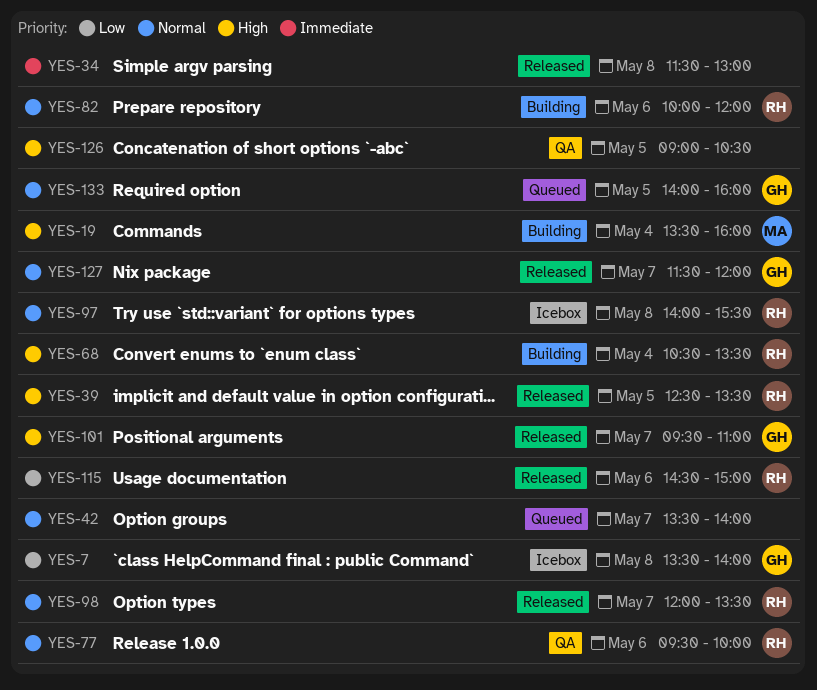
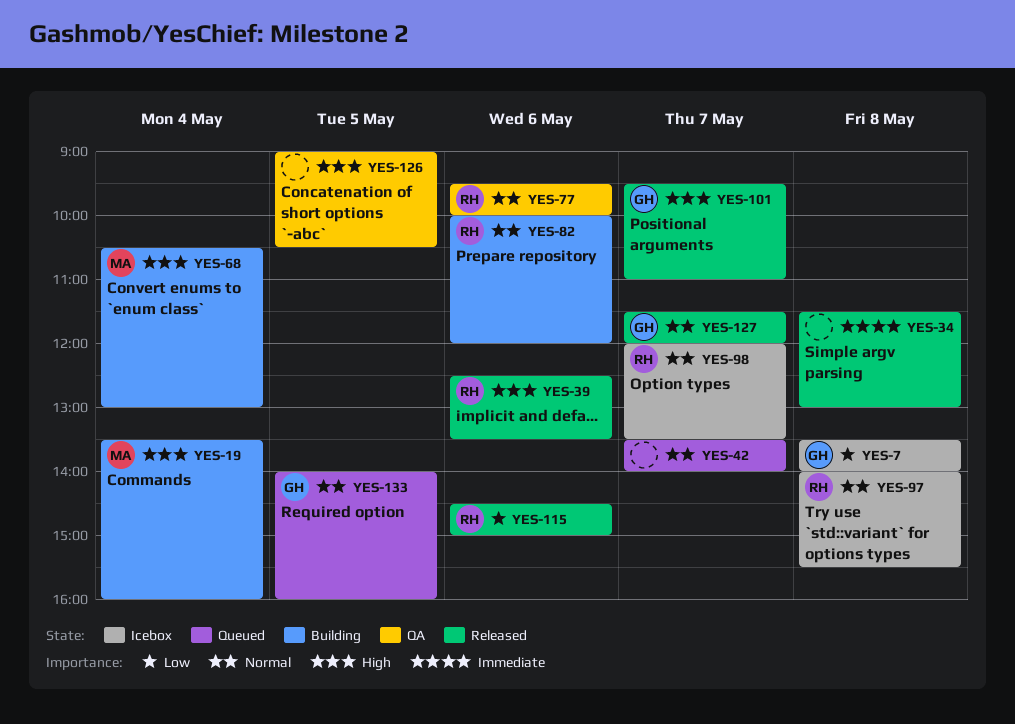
YES-39, day: May 5 -> May 6
YES-68, owner: RH -> MA
YES-68, ends: 13:30 -> 13:00
YES-98, status: Released -> Icebox

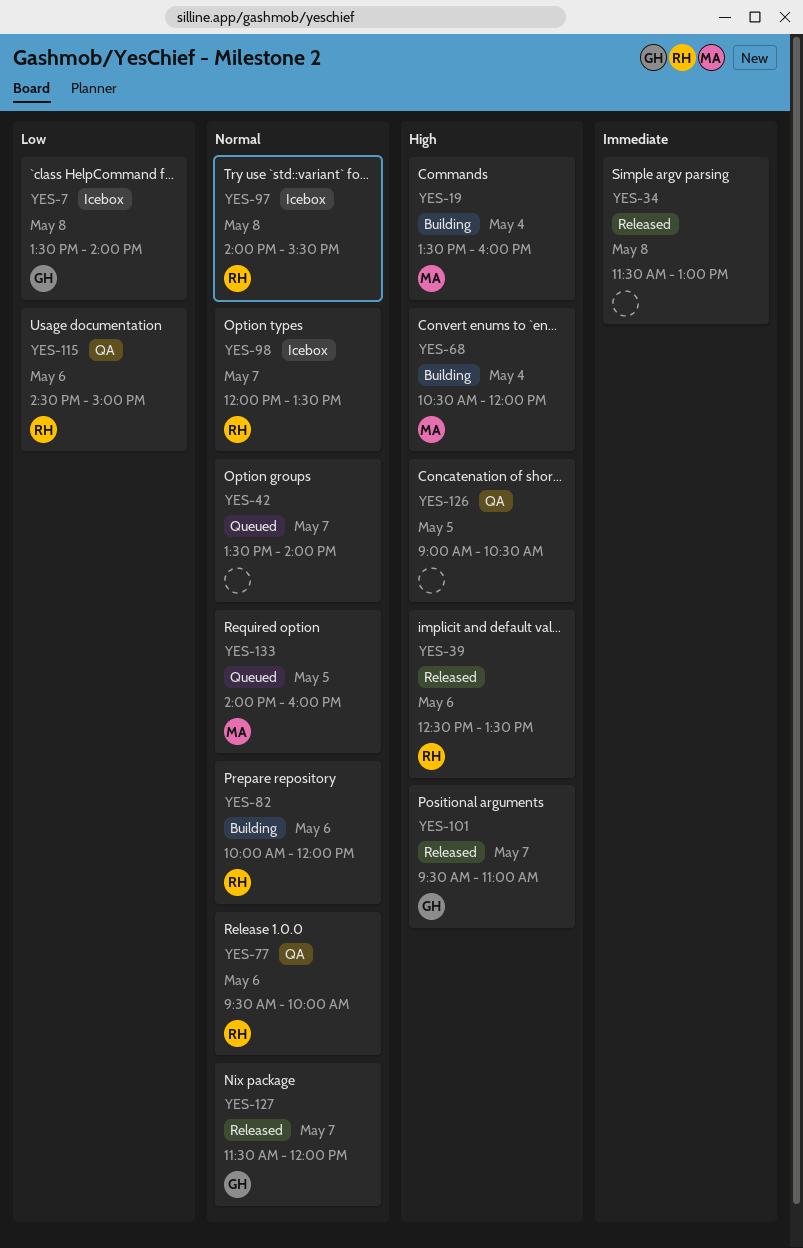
YES-68, ends: 13:00 -> 12:00
YES-115, status: Released -> QA
YES-133, owner: GH -> MA

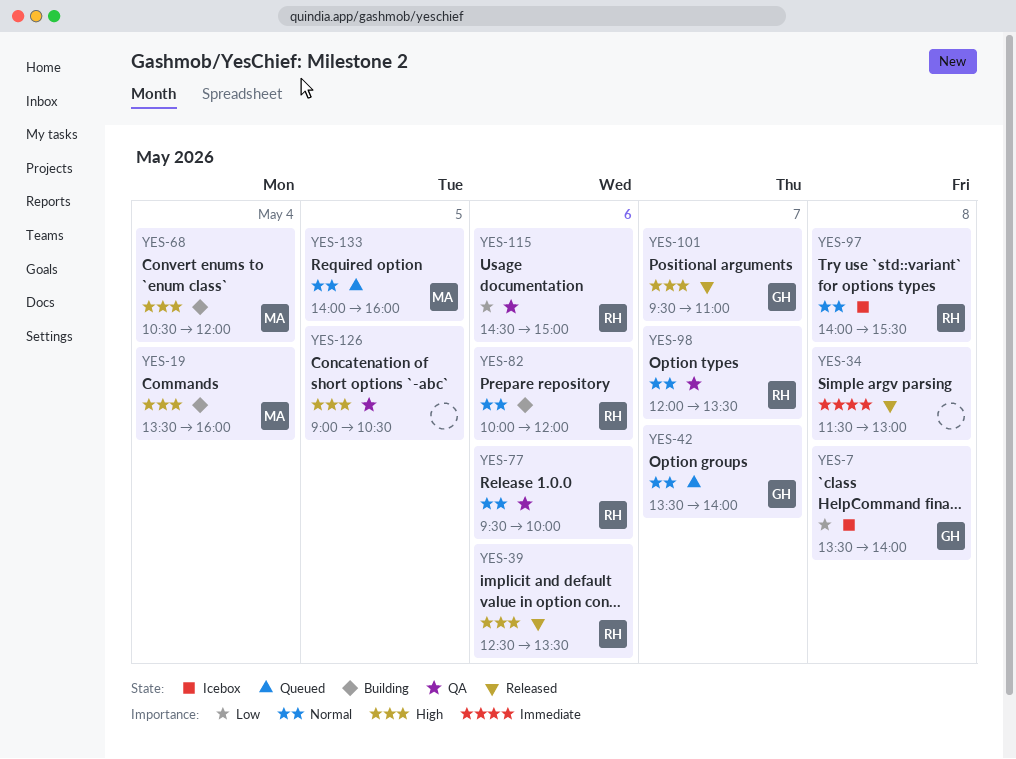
YES-42, owner: none -> GH
YES-98, status: Icebox -> QA
YES-127: present -> none

